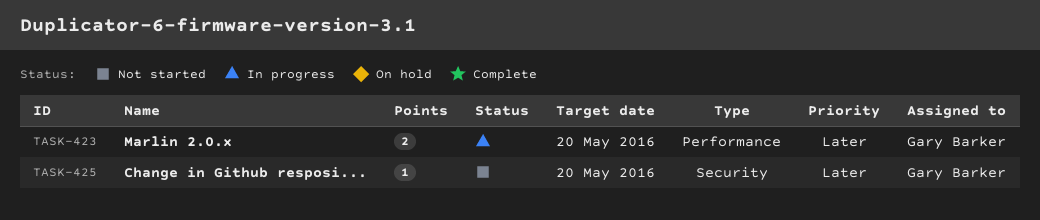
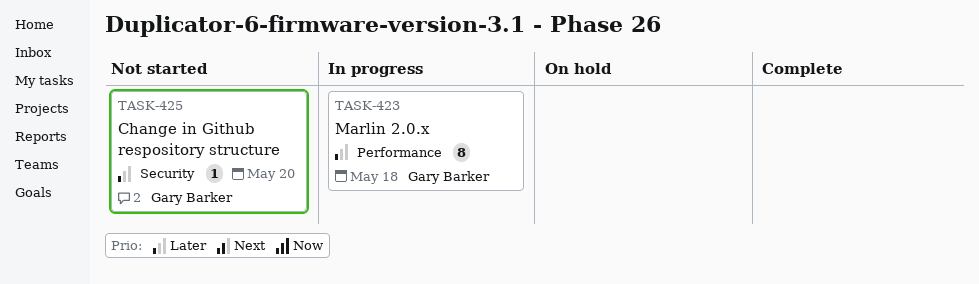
TASK-423, estimate: 2 -> 8
TASK-423, due: May 20 -> May 18

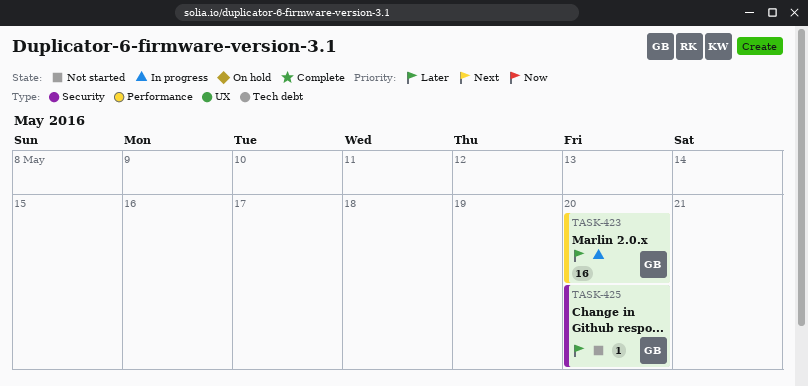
TASK-423, estimate: 8 -> 16
TASK-423, due: May 18 -> May 20

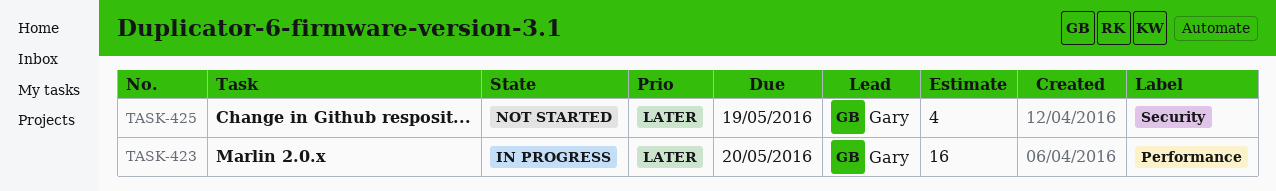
TASK-425, estimate: 1 -> 4
TASK-425, due: May 20 -> May 19

